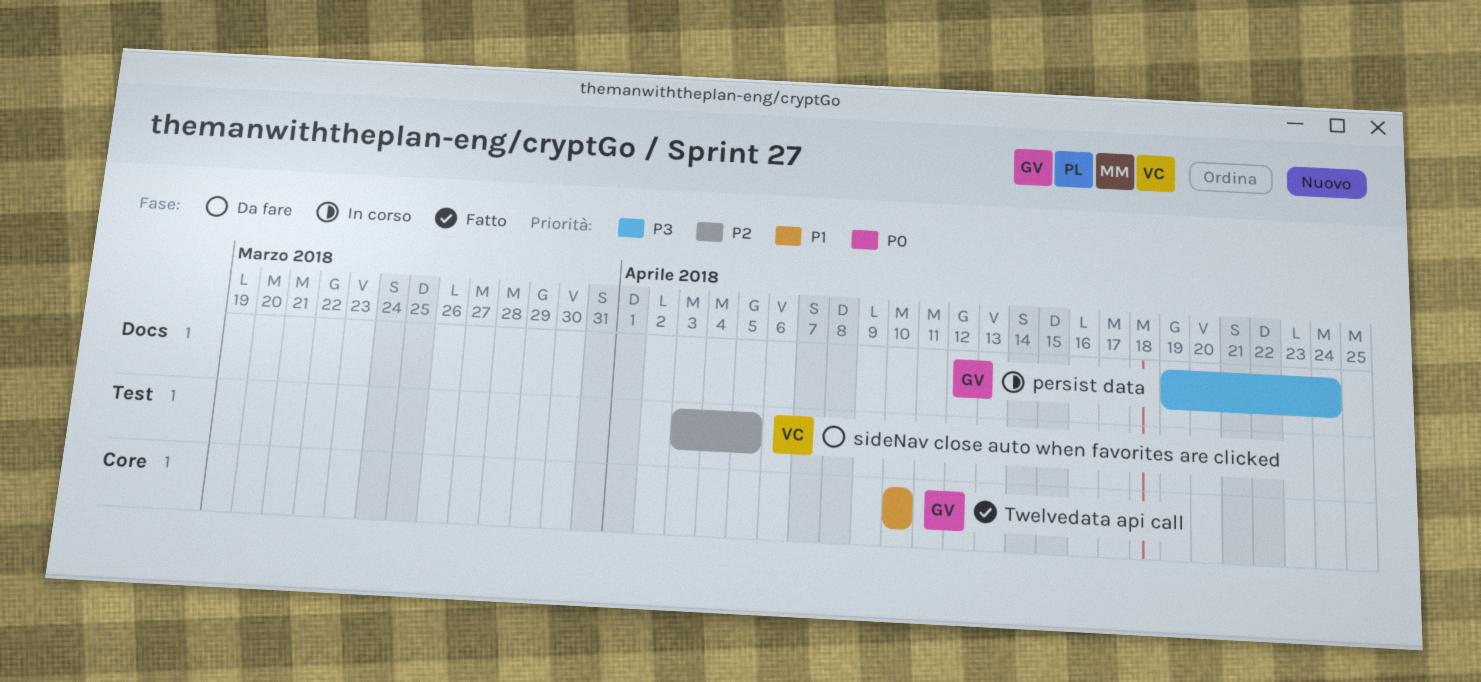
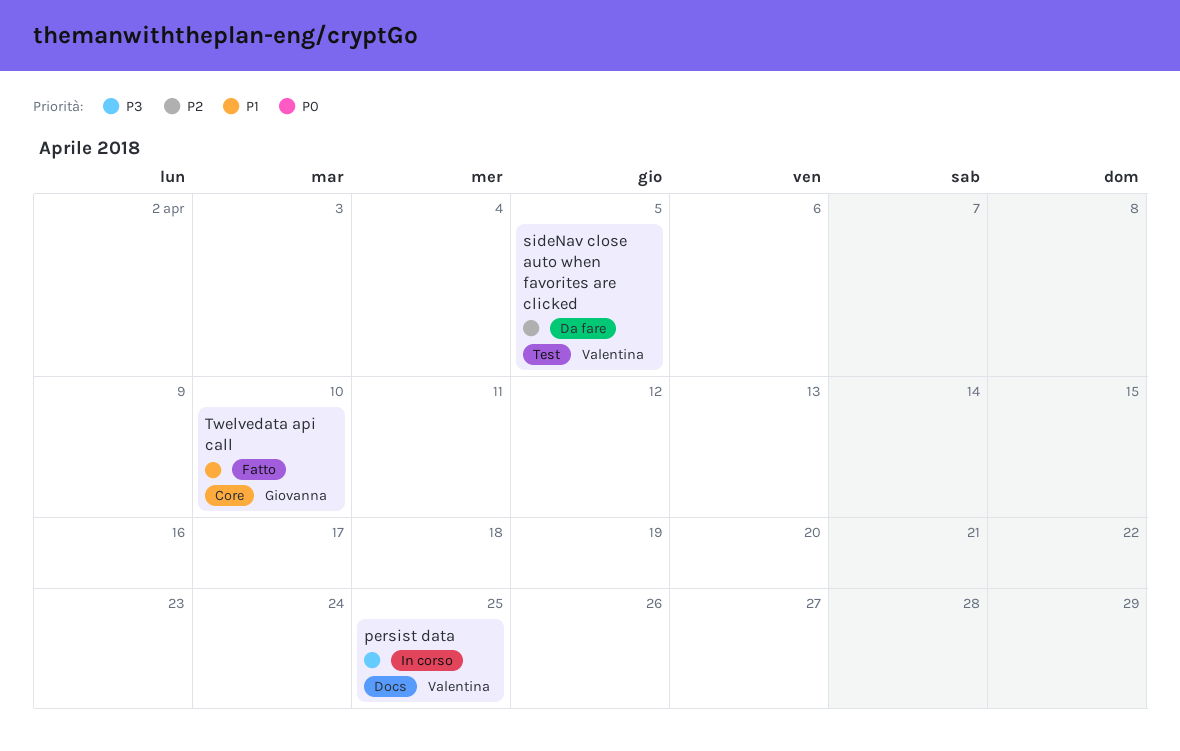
persist data, owner: Giovanna -> Valentina
persist data, due: Apr 24 -> Apr 25

